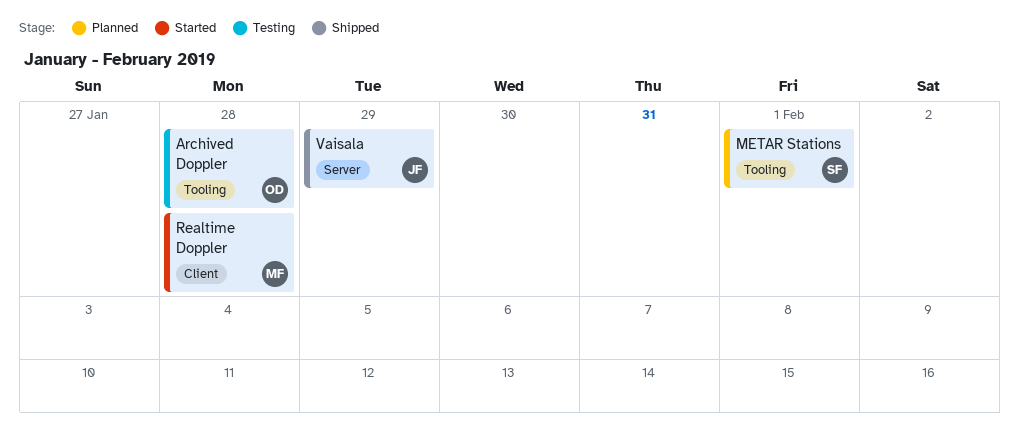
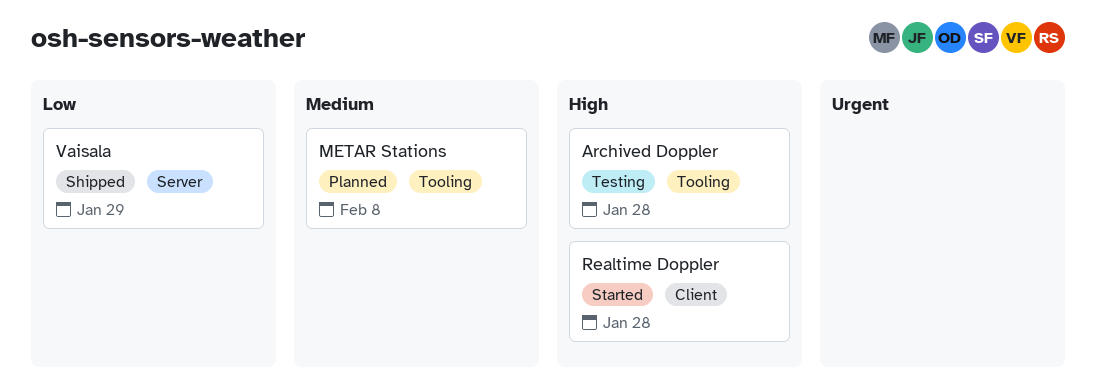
METAR Stations, due: Feb 1 -> Feb 8

